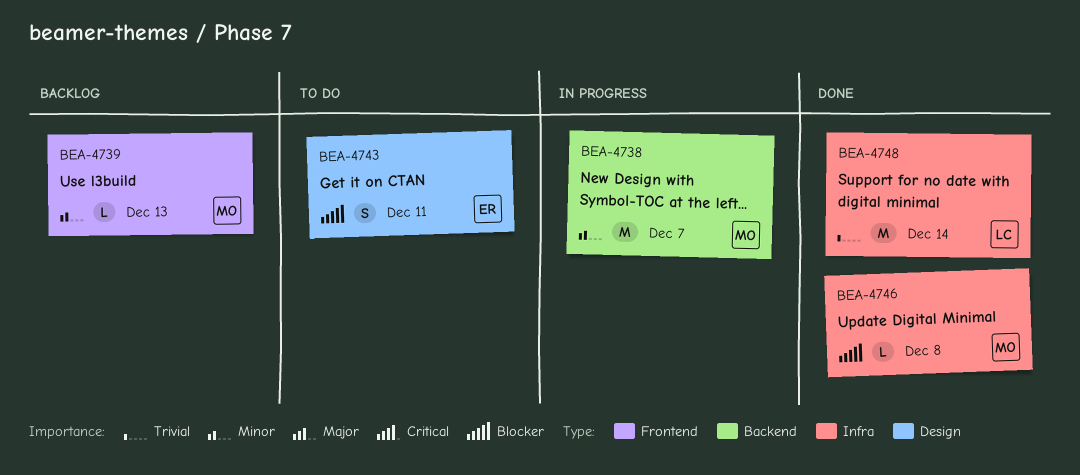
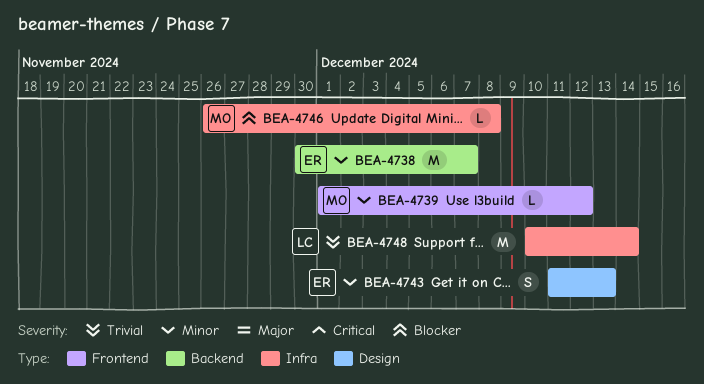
BEA-4738, owner: MO -> ER
BEA-4739, due: Dec 13 -> Dec 12
BEA-4743, priority: Blocker -> Minor
BEA-4743, due: Dec 11 -> Dec 13

